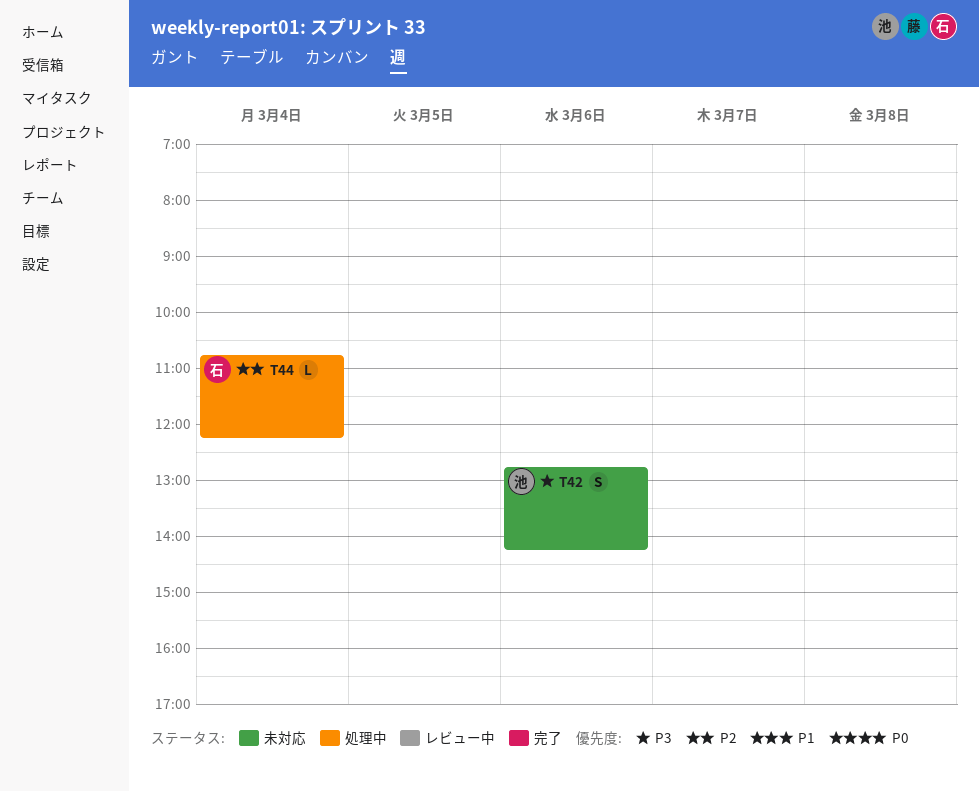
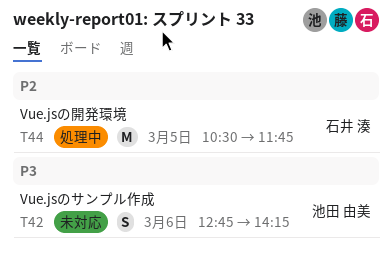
T44, estimate: L -> M
T44, day: Mar 4 -> Mar 5
T44, begins: 10:45 -> 10:30
T44, ends: 12:15 -> 11:45

